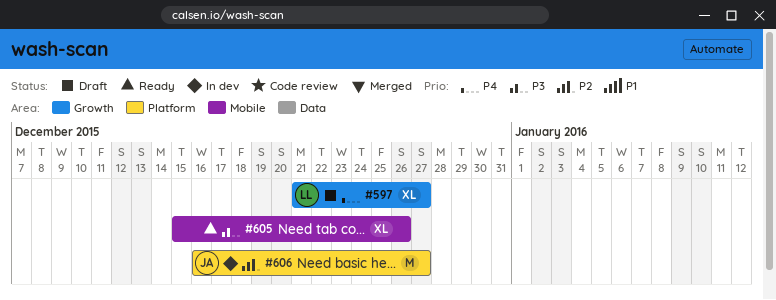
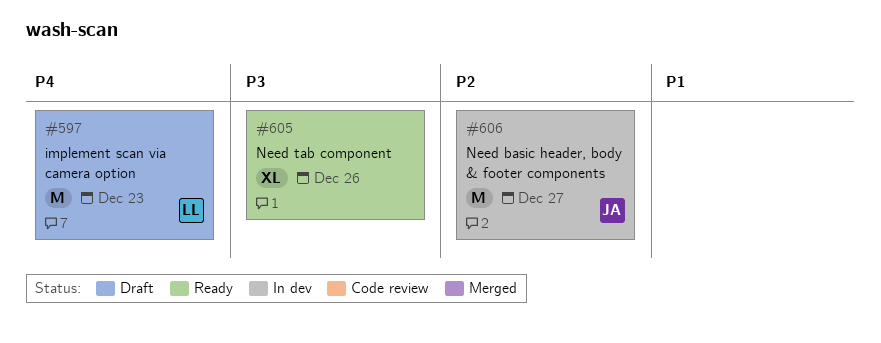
#597, estimate: XL -> M
#597, due: Dec 27 -> Dec 23

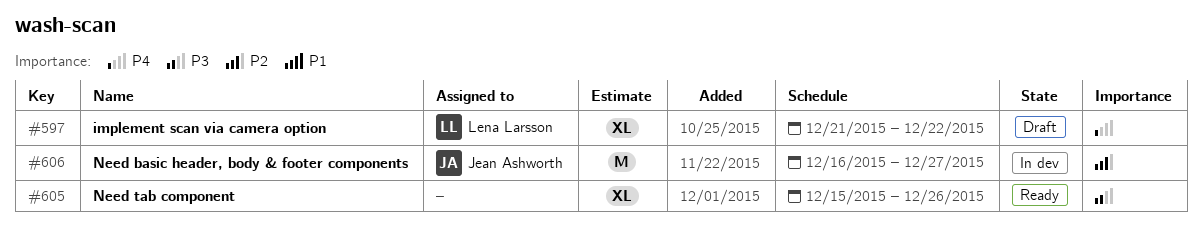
#597, estimate: M -> XL
#597, due: Dec 23 -> Dec 22

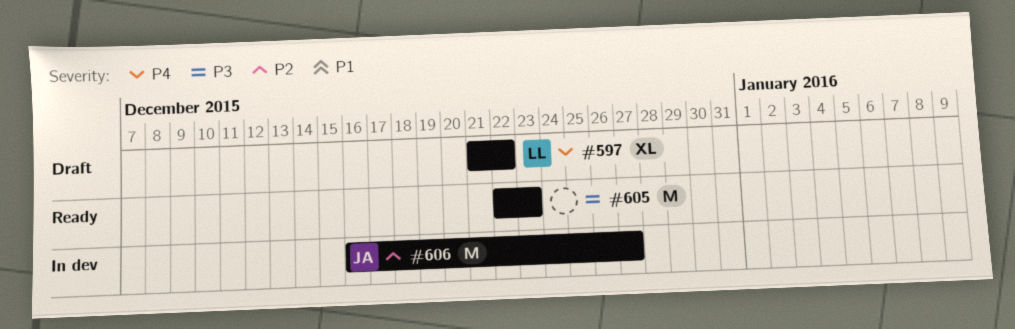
#605, estimate: XL -> M
#605, start: Dec 15 -> Dec 22
#605, due: Dec 26 -> Dec 23

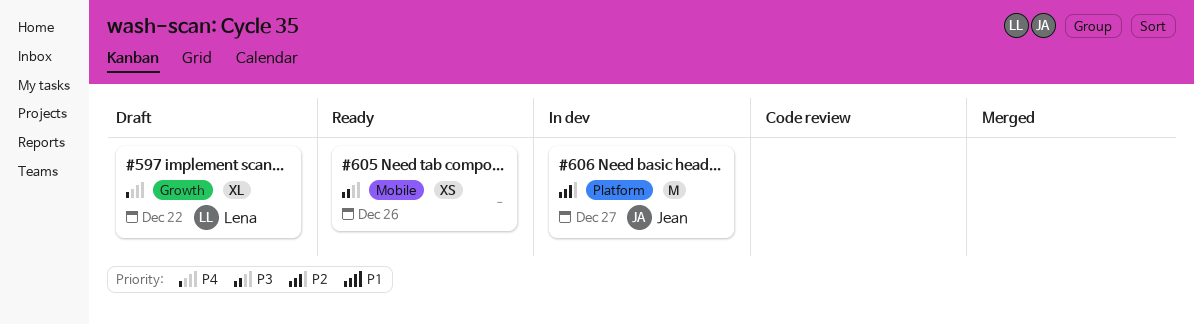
#605, estimate: M -> XS
#605, due: Dec 23 -> Dec 26

